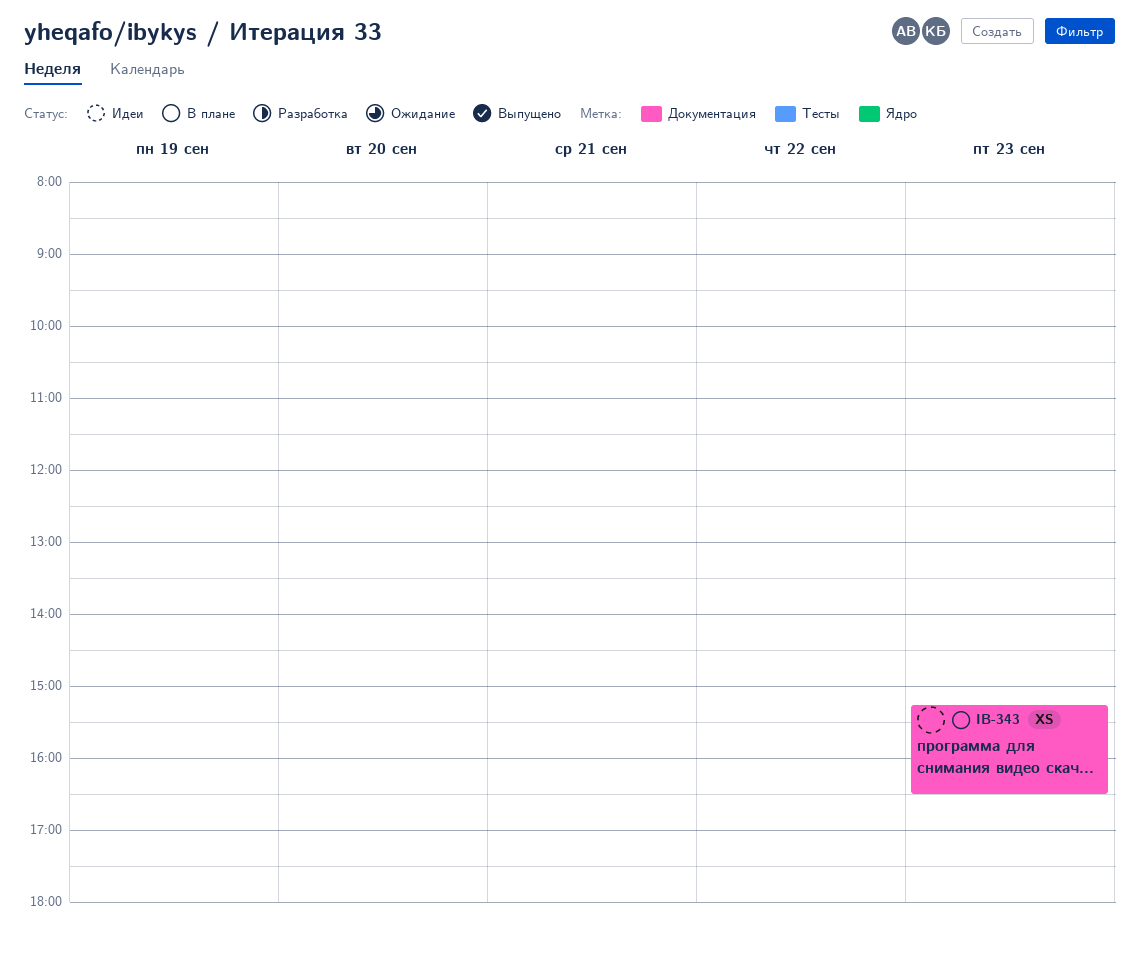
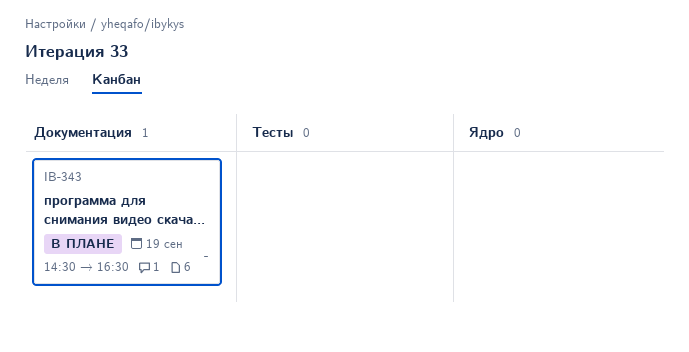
IB-343, day: Sep 23 -> Sep 19
IB-343, begins: 15:15 -> 14:30

